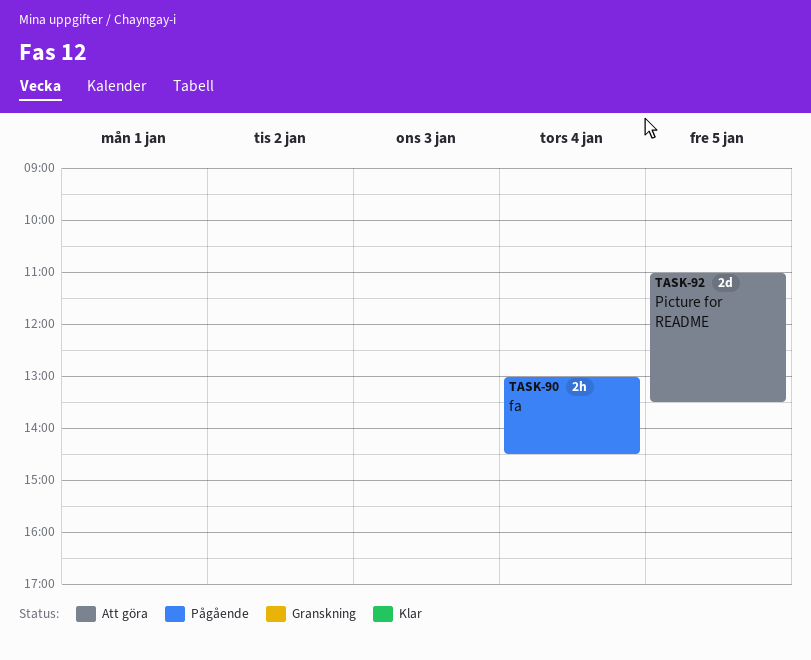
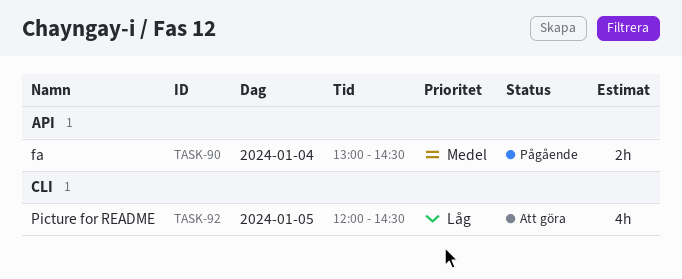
TASK-92, estimate: 2d -> 4h
TASK-92, begins: 11:00 -> 12:00
TASK-92, ends: 13:30 -> 14:30

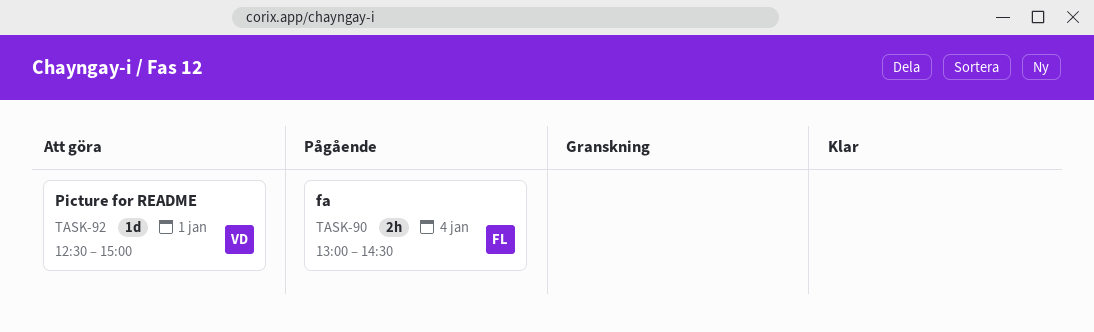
TASK-92, estimate: 4h -> 1d
TASK-92, day: Jan 5 -> Jan 1
TASK-92, begins: 12:00 -> 12:30
TASK-92, ends: 14:30 -> 15:00

